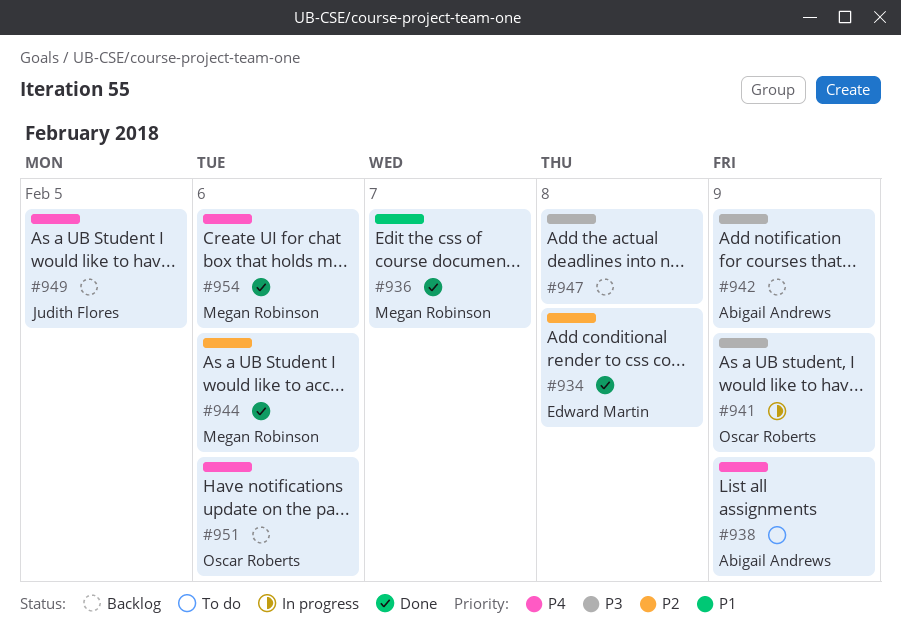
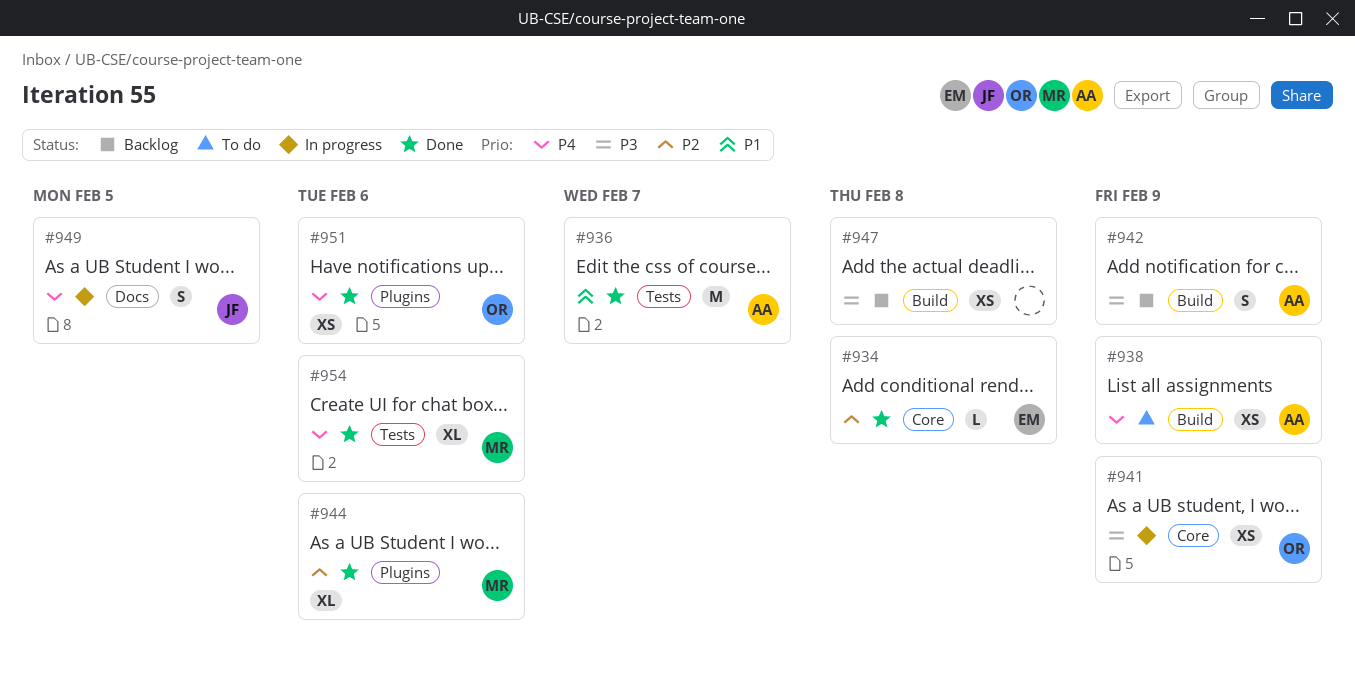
#936, owner: Megan Robinson -> Abigail Andrews
#949, status: Backlog -> In progress
#951, status: Backlog -> Done

